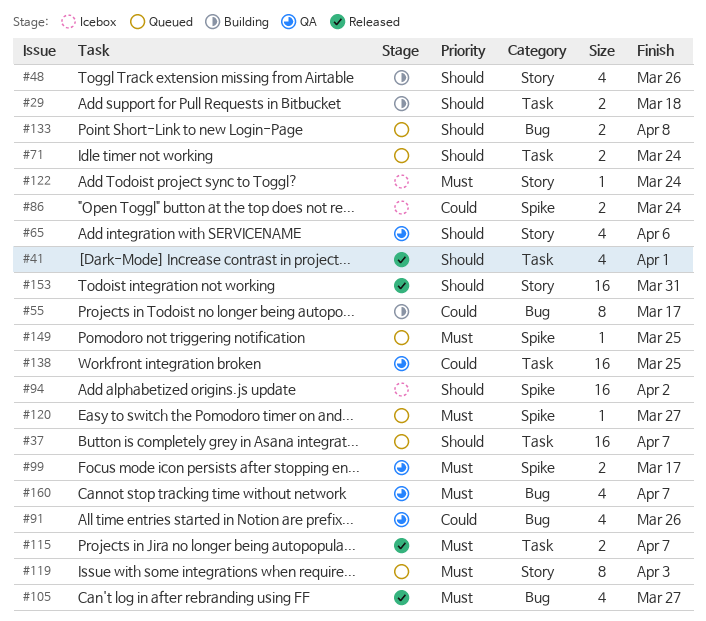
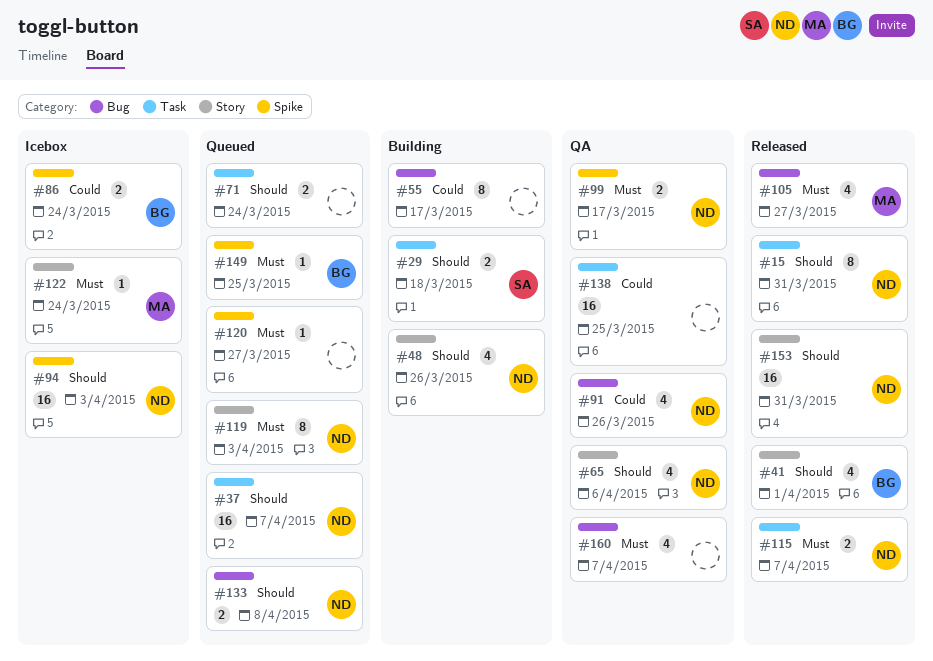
#15: none -> present
#41, label: Task -> Story
#94, due: Apr 2 -> Apr 3

